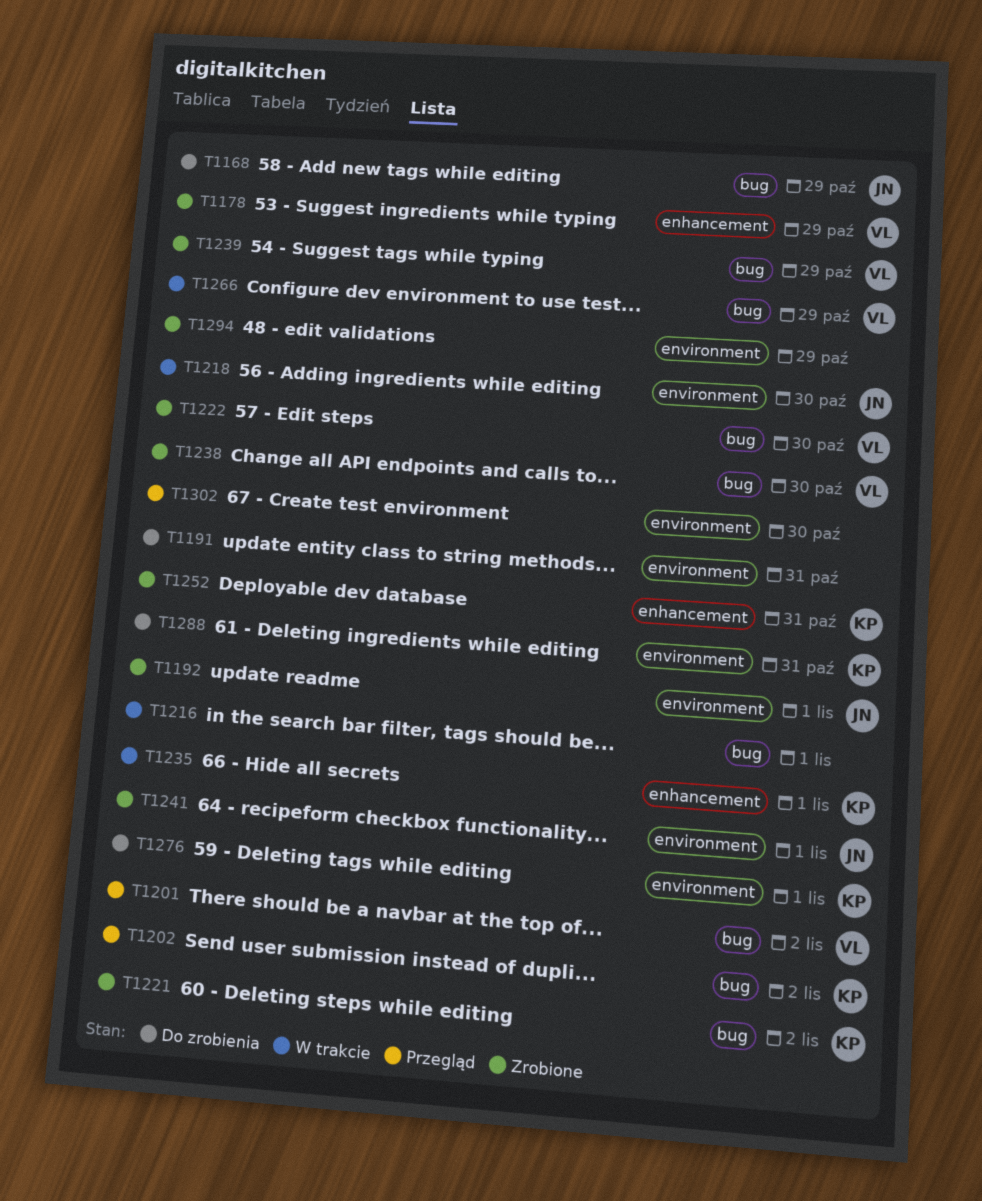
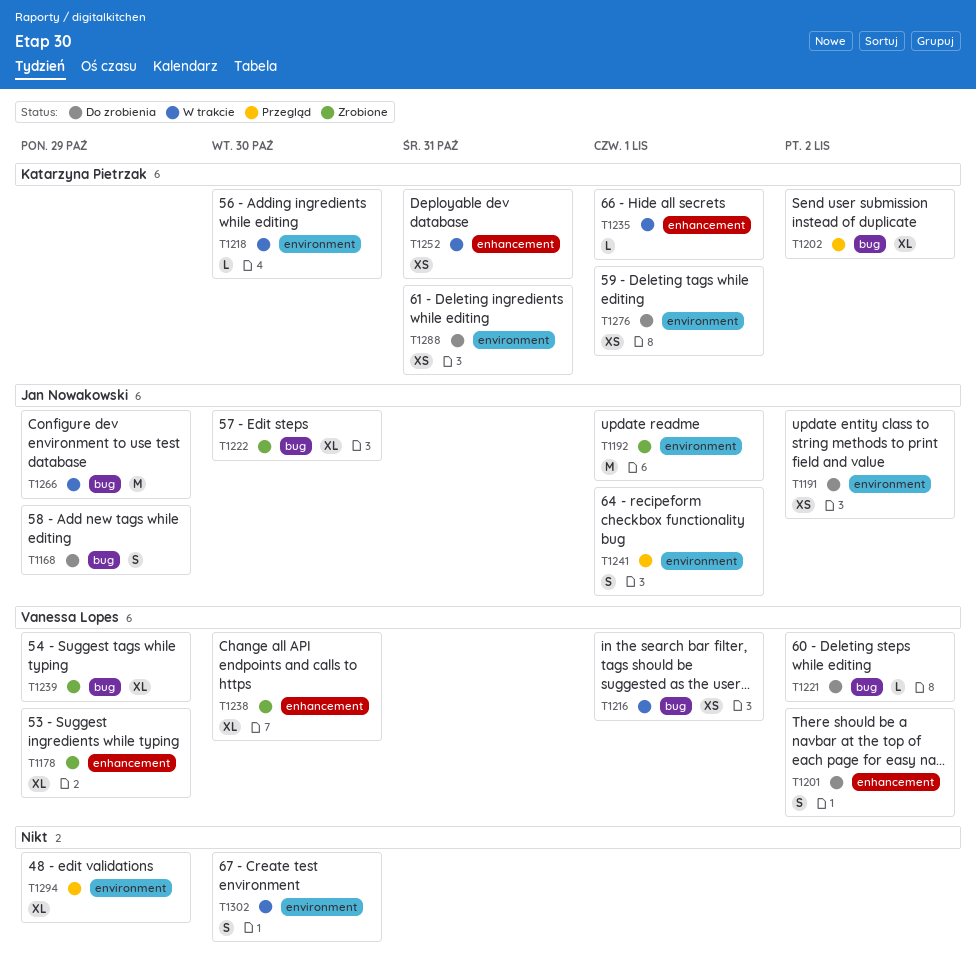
T1191, owner: none -> Jan Nowakowski
T1191, due: Oct 31 -> Nov 2
T1201, status: Przegląd -> Do zrobienia
T1201, label: bug -> enhancement
T1216, owner: none -> Vanessa Lopes
T1218, owner: Jan Nowakowski -> Katarzyna Pietrzak
T1221, status: Zrobione -> Do zrobienia
T1221, owner: Katarzyna Pietrzak -> Vanessa Lopes
T1222, owner: Vanessa Lopes -> Jan Nowakowski
T1238, label: bug -> enhancement
T1241, status: Zrobione -> Przegląd
T1252, status: Zrobione -> W trakcie
T1266, owner: Vanessa Lopes -> Jan Nowakowski
T1294, status: Zrobione -> Przegląd
T1302, status: Przegląd -> W trakcie

